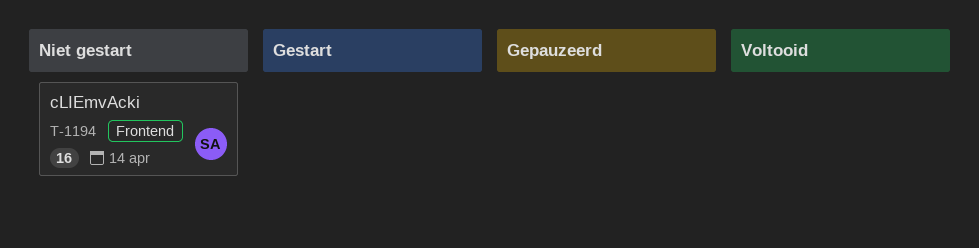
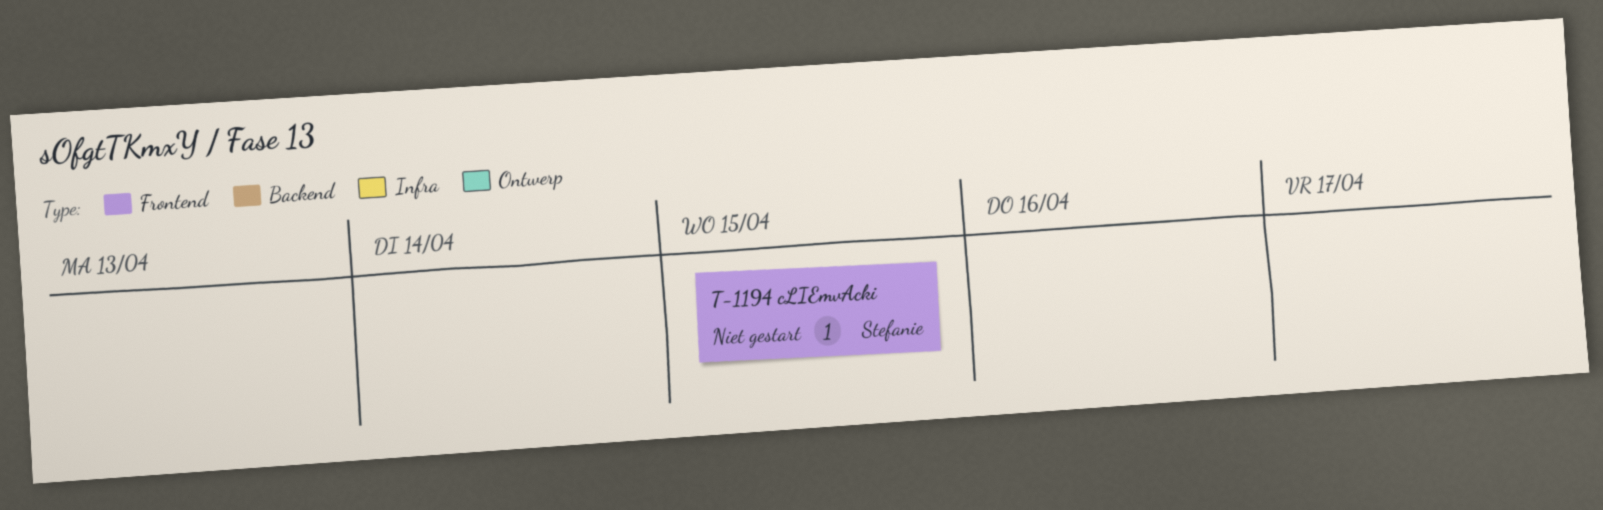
T-1194, estimate: 16 -> 1
T-1194, due: Apr 14 -> Apr 15

